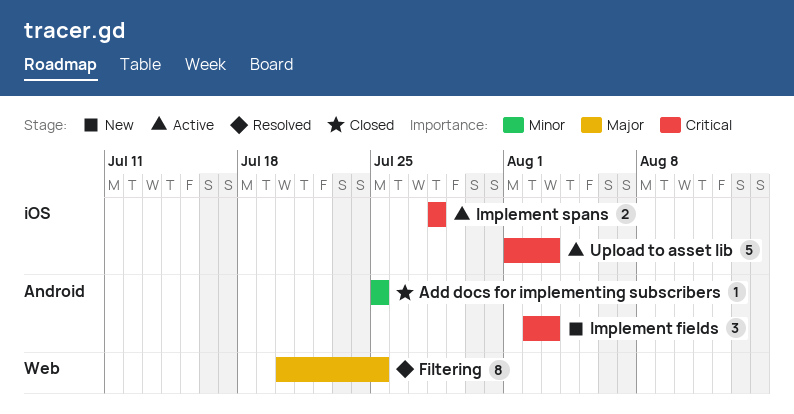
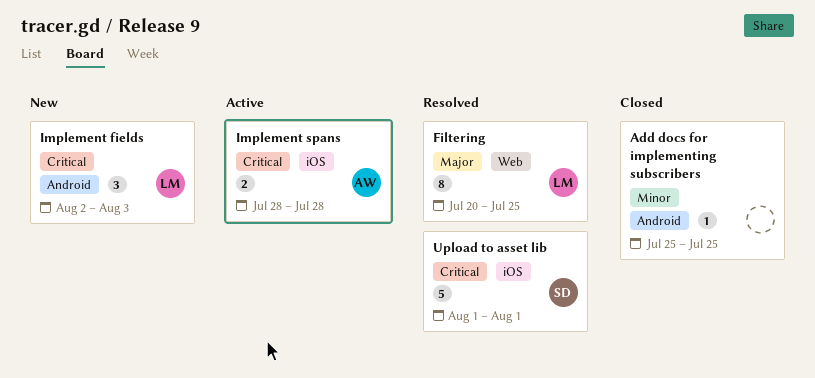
Upload to asset lib, status: Active -> Resolved
Upload to asset lib, due: Aug 3 -> Aug 1

